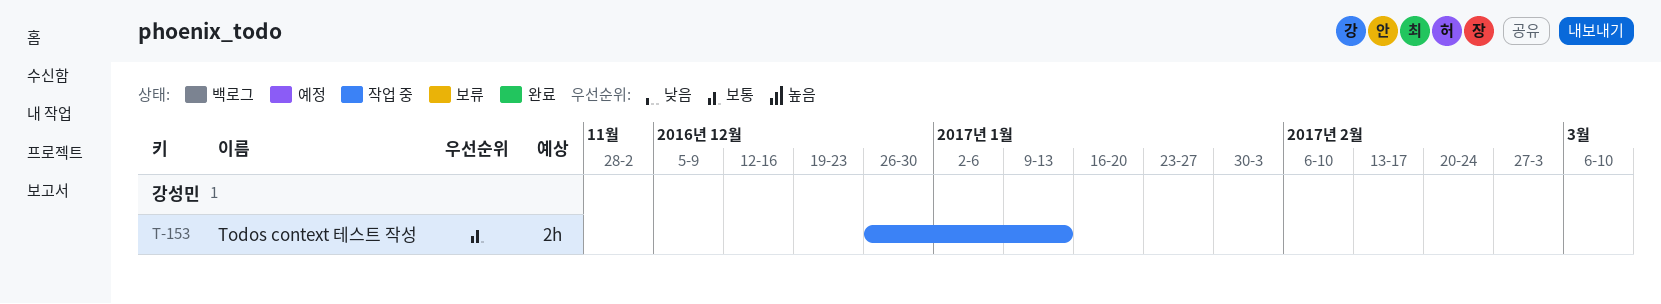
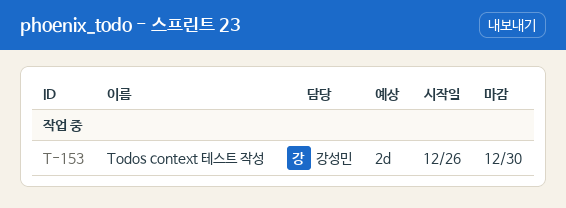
T-153, estimate: 2h -> 2d
T-153, due: Jan 13 -> Dec 30

